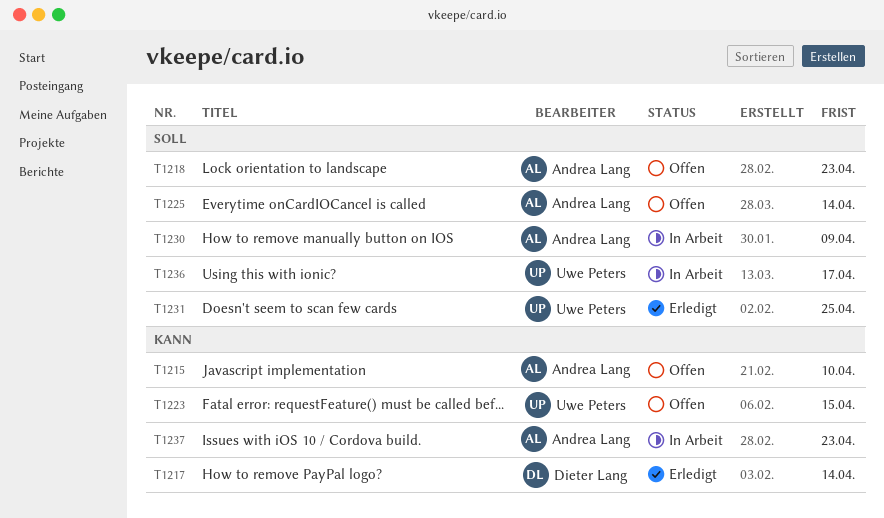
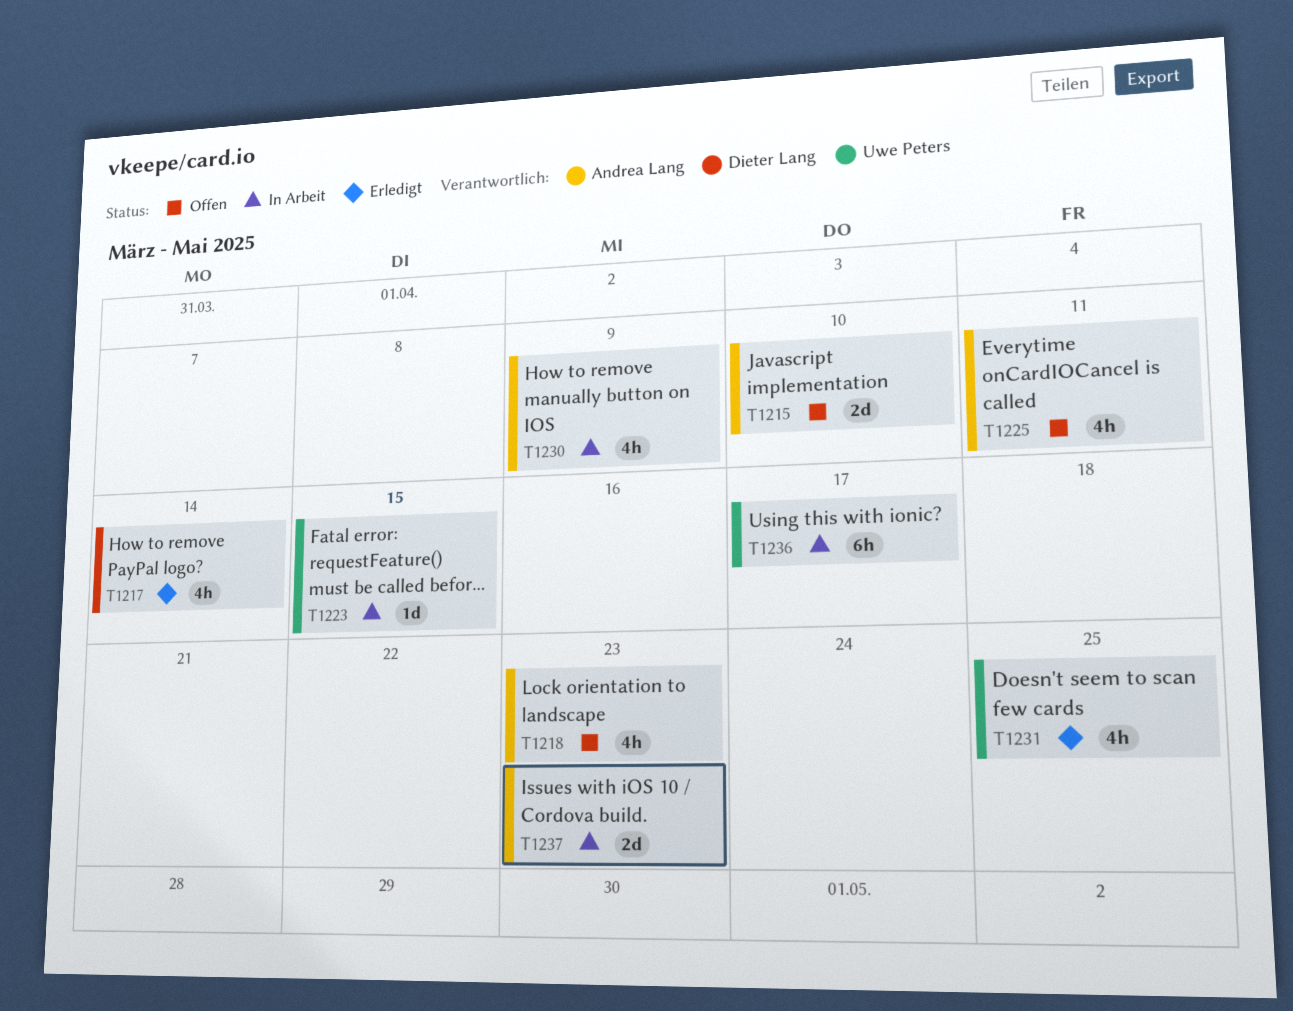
T1223, status: Offen -> In Arbeit
T1225, due: Apr 14 -> Apr 11

